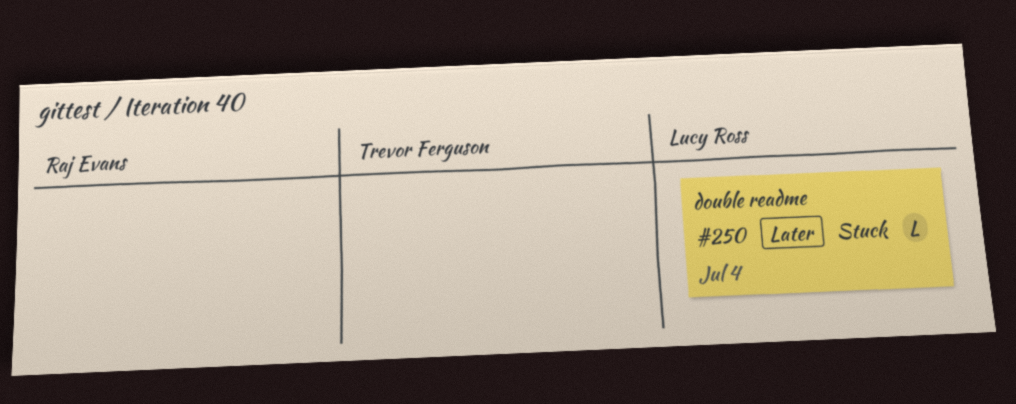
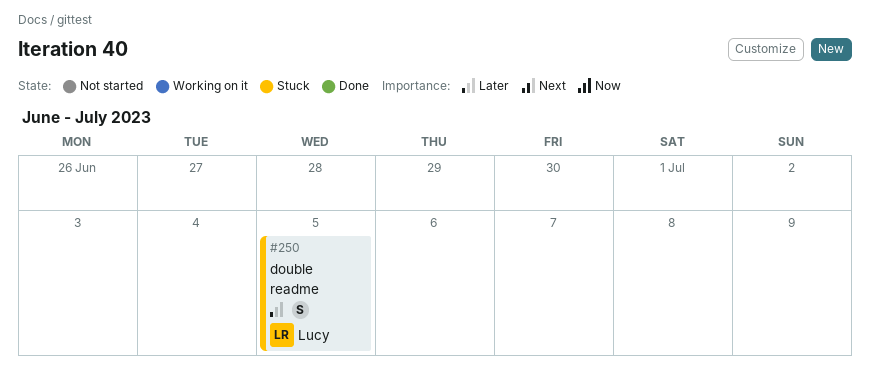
#250, estimate: L -> S
#250, due: Jul 4 -> Jul 5

